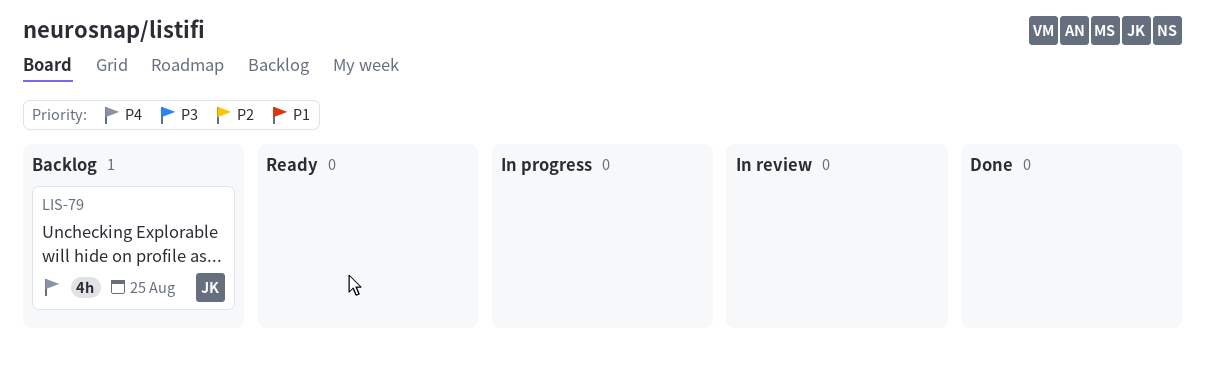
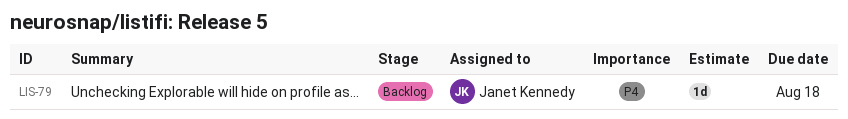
LIS-79, estimate: 4h -> 1d
LIS-79, due: Aug 25 -> Aug 18

